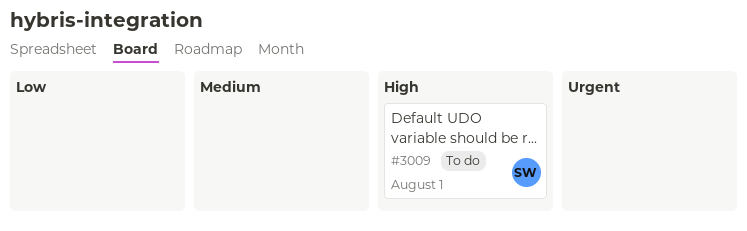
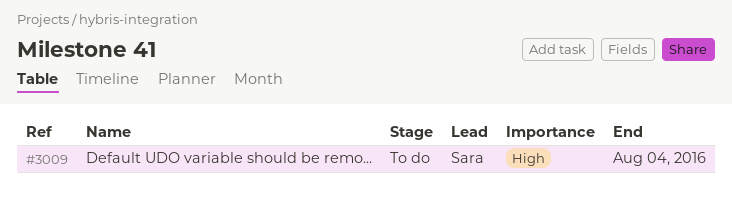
#3009, due: Aug 1 -> Aug 4

